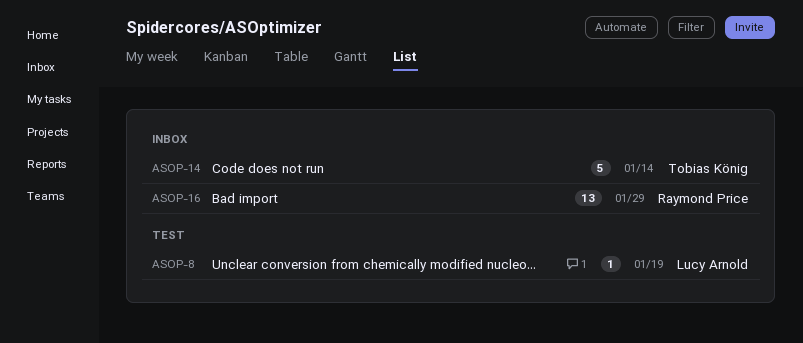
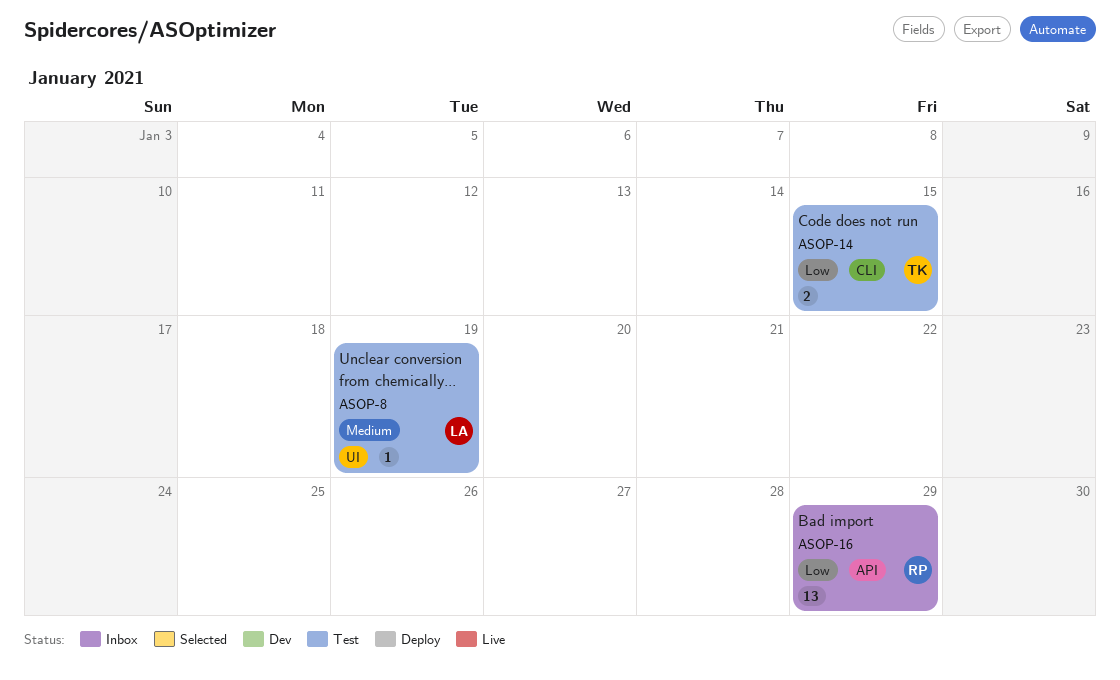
ASOP-14, status: Inbox -> Test
ASOP-14, estimate: 5 -> 2
ASOP-14, due: Jan 14 -> Jan 15

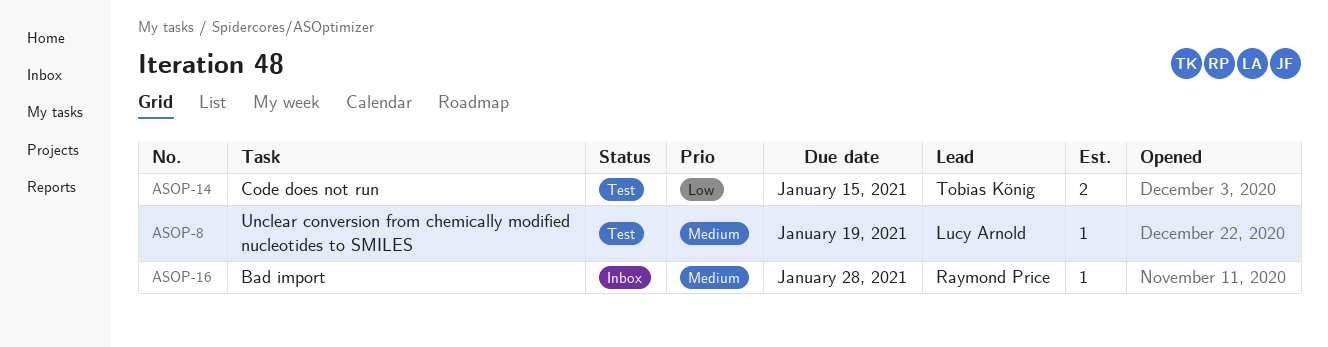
ASOP-16, priority: Low -> Medium
ASOP-16, estimate: 13 -> 1
ASOP-16, due: Jan 29 -> Jan 28

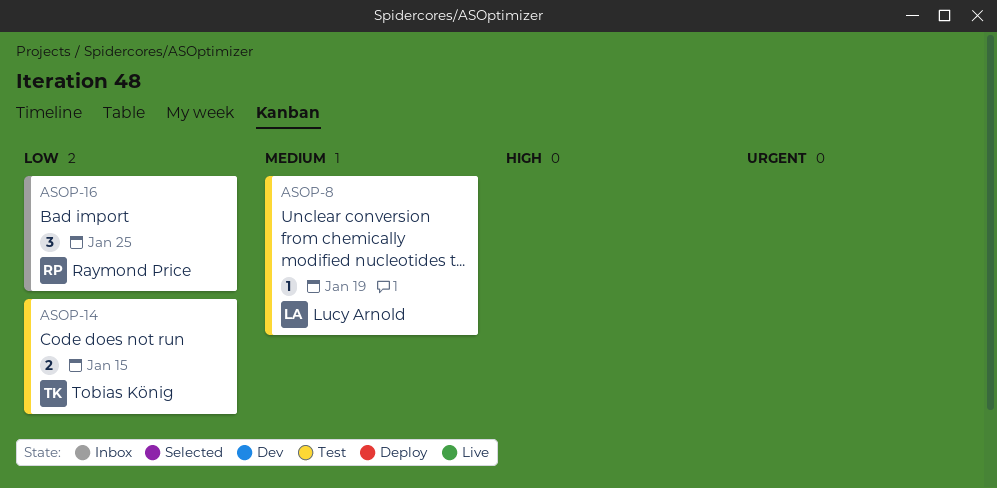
ASOP-16, priority: Medium -> Low
ASOP-16, estimate: 1 -> 3
ASOP-16, due: Jan 28 -> Jan 25

